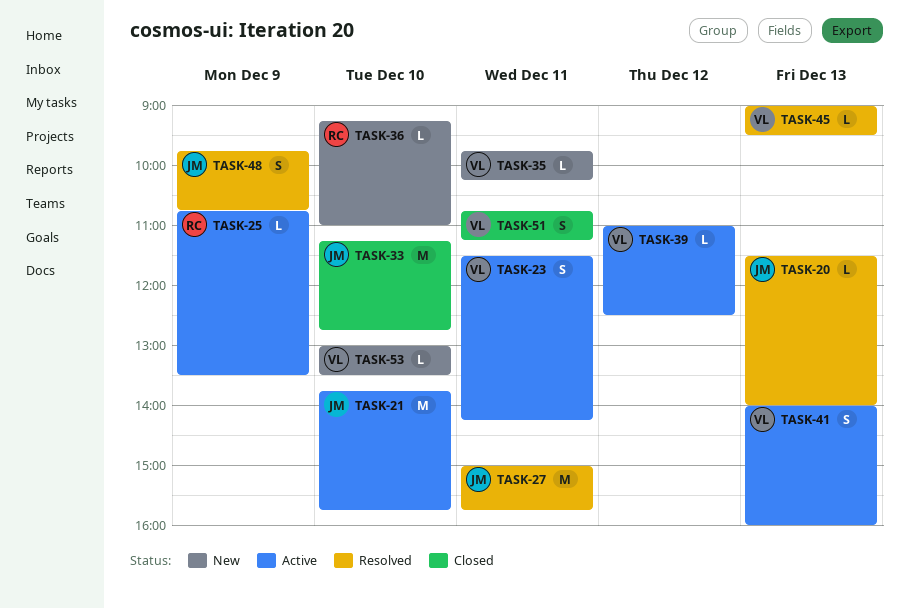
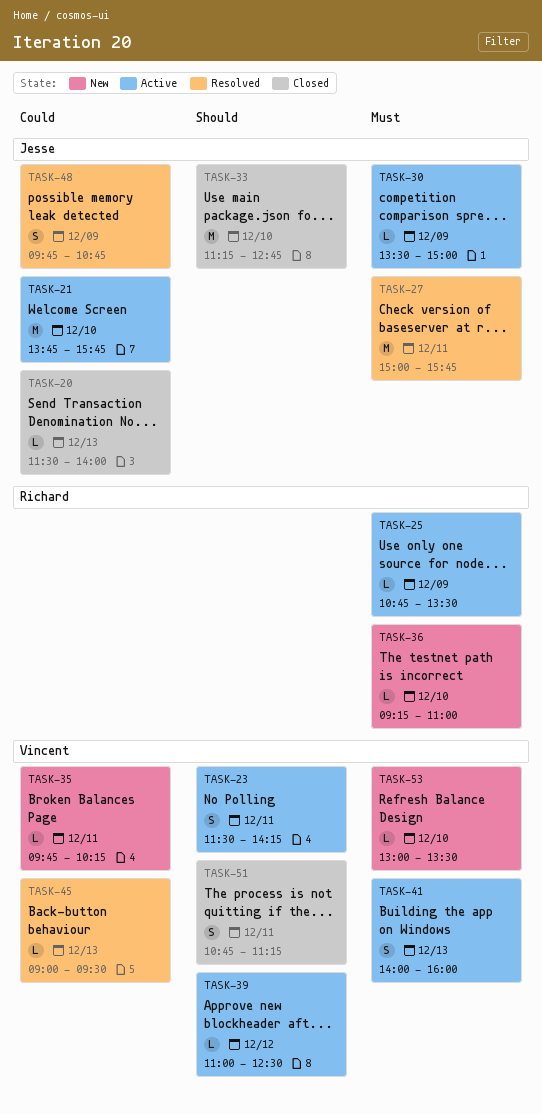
TASK-20, status: Resolved -> Closed
TASK-30: none -> present

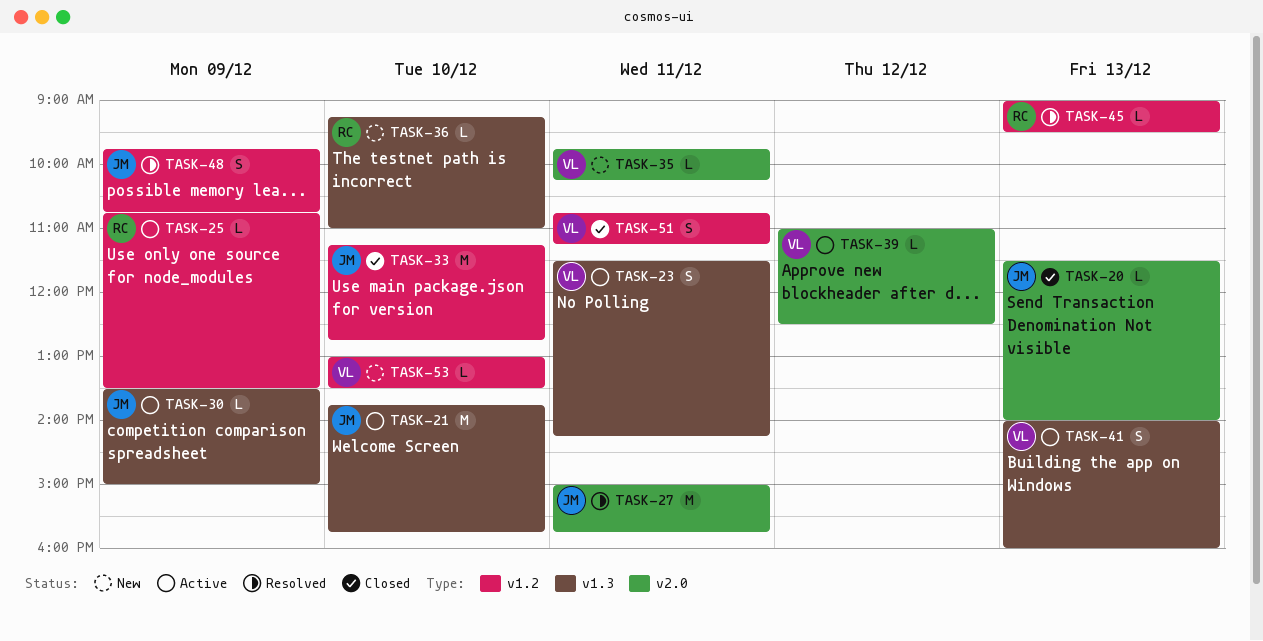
TASK-45, owner: Vincent -> Richard

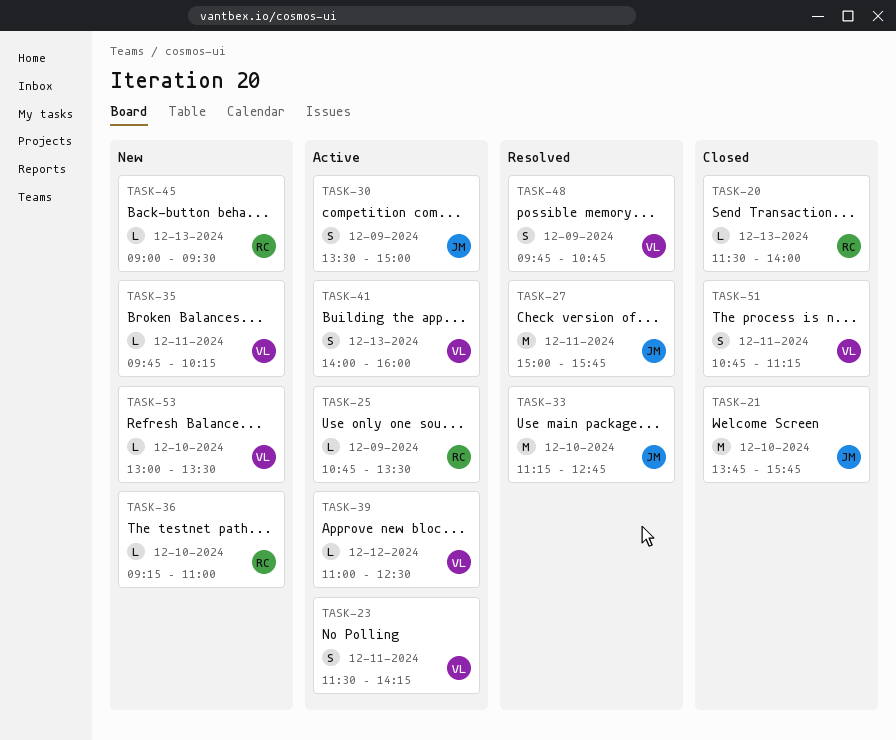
TASK-20, owner: JM -> RC
TASK-21, status: Active -> Closed
TASK-30, estimate: L -> S
TASK-33, status: Closed -> Resolved
TASK-45, status: Resolved -> New
TASK-48, owner: JM -> VL

